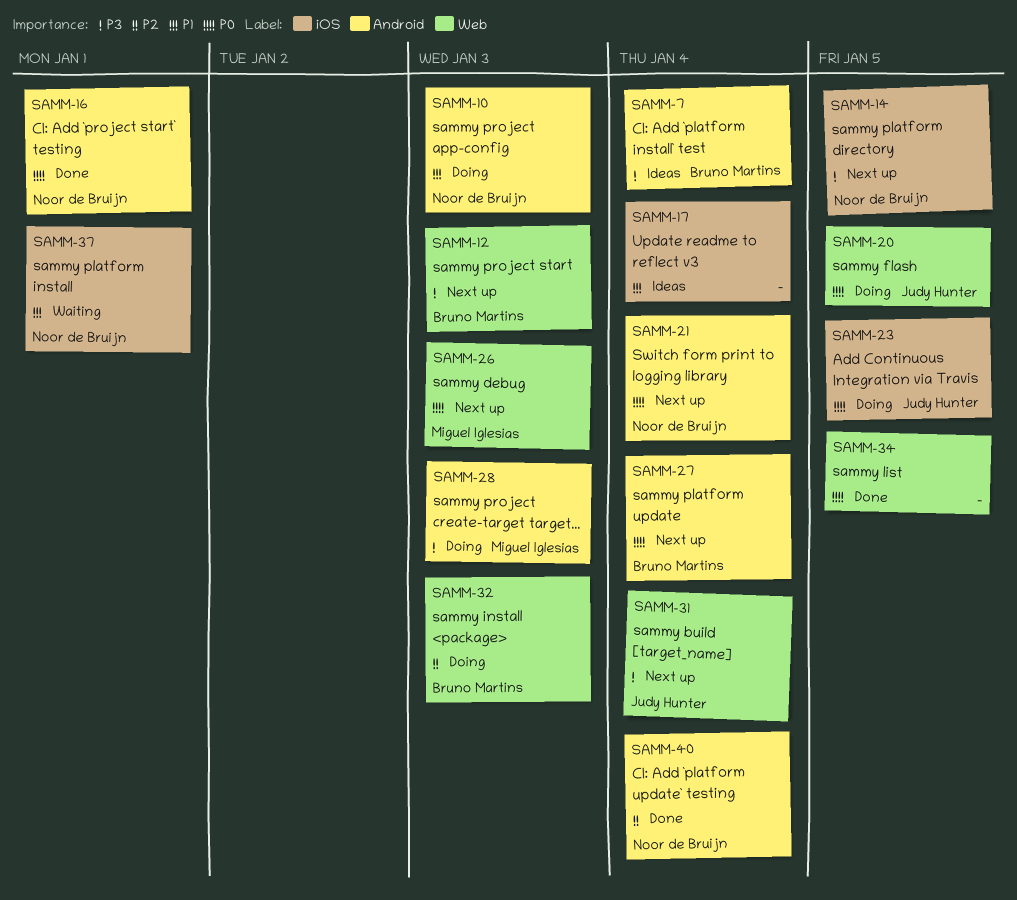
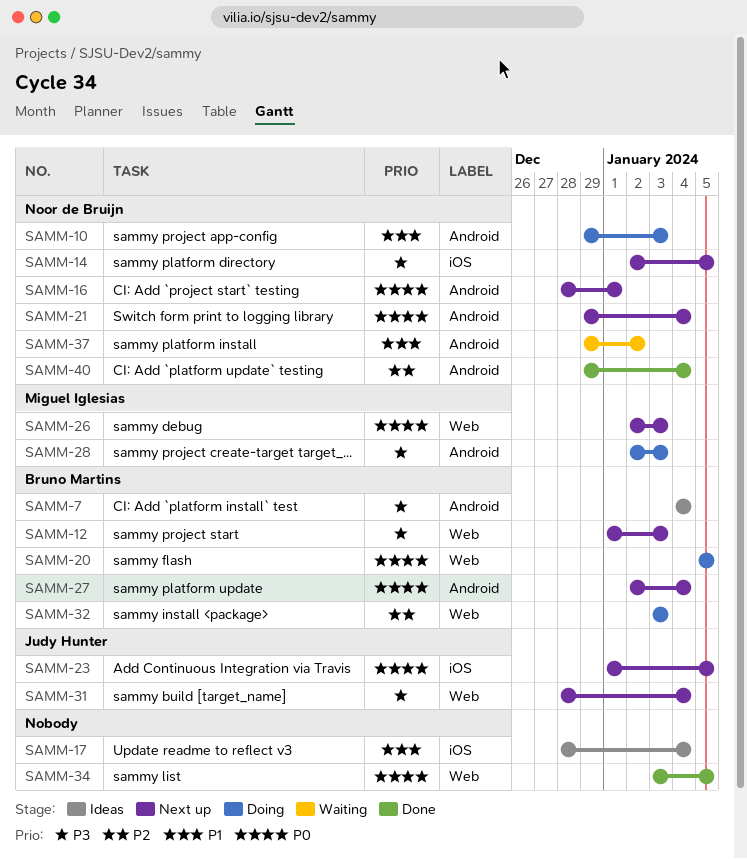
SAMM-16, status: Done -> Next up
SAMM-20, owner: Judy Hunter -> Bruno Martins
SAMM-23, status: Doing -> Next up
SAMM-37, label: iOS -> Android
SAMM-37, due: Jan 1 -> Jan 2

